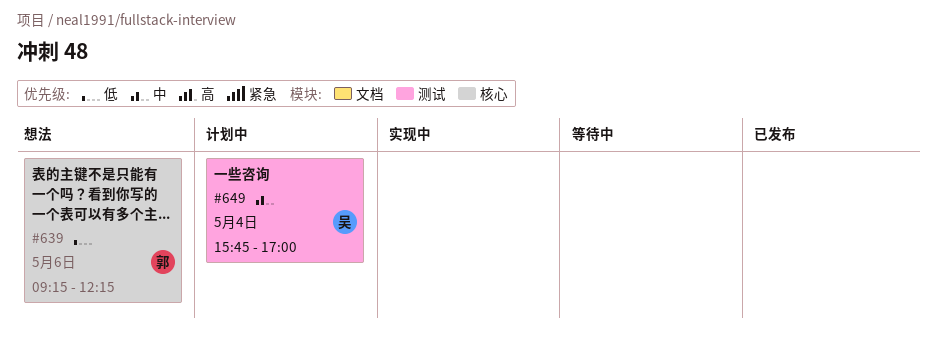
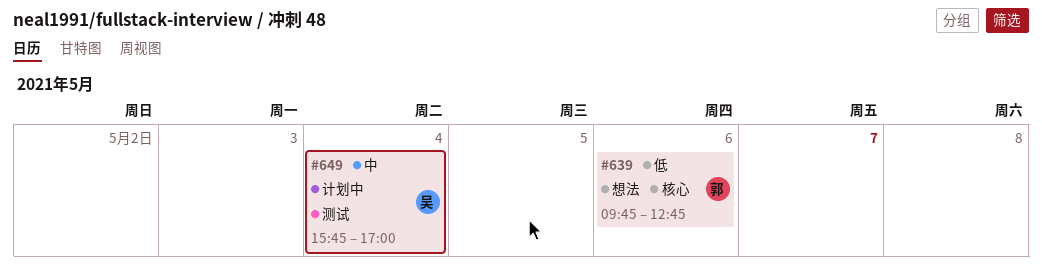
#639, begins: 09:15 -> 09:45
#639, ends: 12:15 -> 12:45

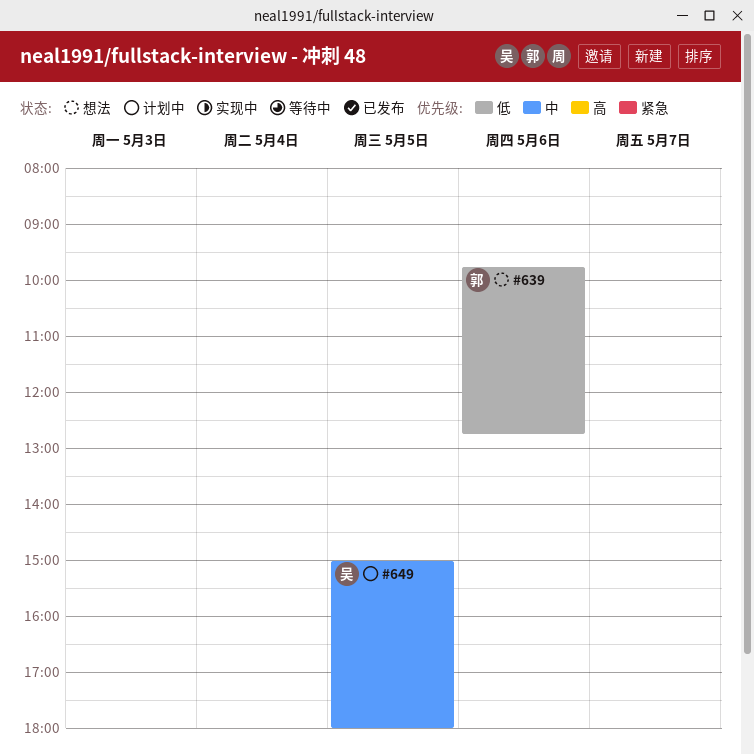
#649, day: May 4 -> May 5
#649, begins: 15:45 -> 15:00
#649, ends: 17:00 -> 18:00

